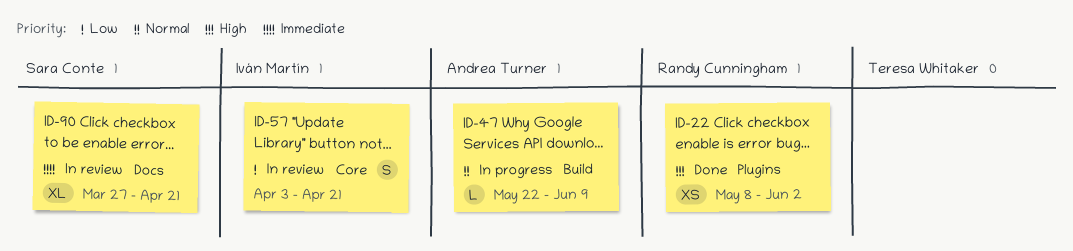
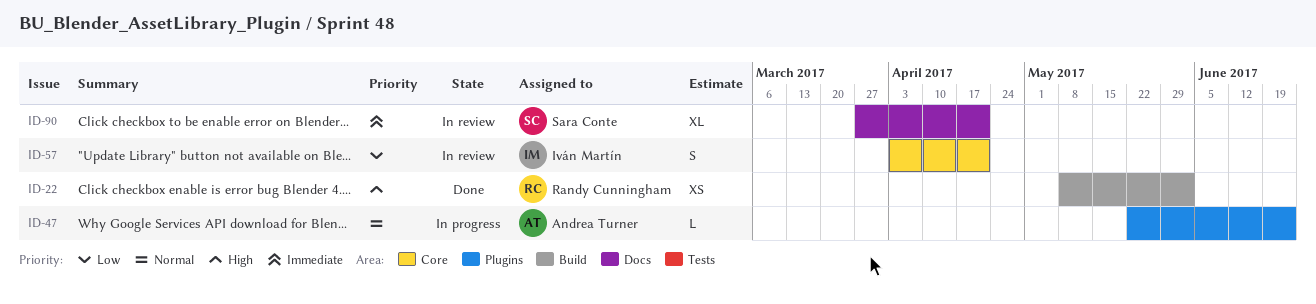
ID-22, label: Plugins -> Build
ID-47, label: Build -> Plugins
ID-47, due: Jun 9 -> Jun 23

